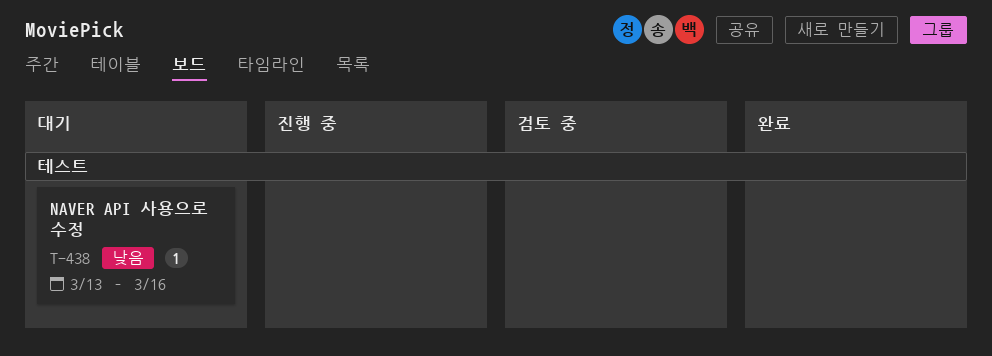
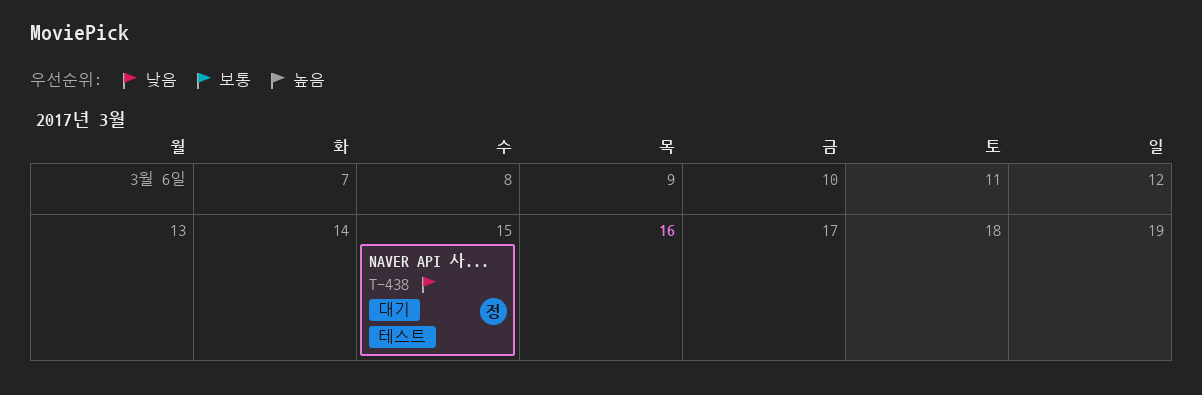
T-438, due: Mar 16 -> Mar 15

